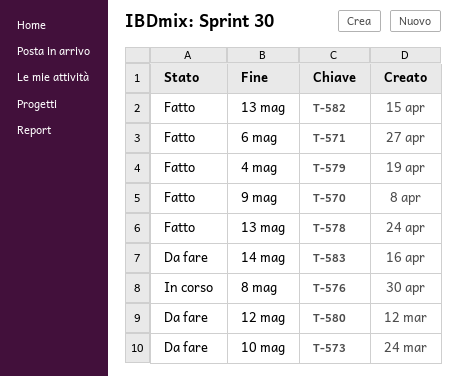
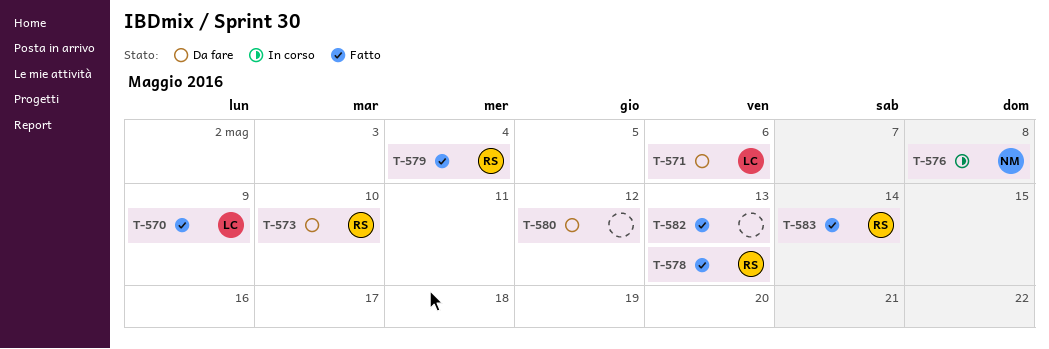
T-571, status: Fatto -> Da fare
T-583, status: Da fare -> Fatto

